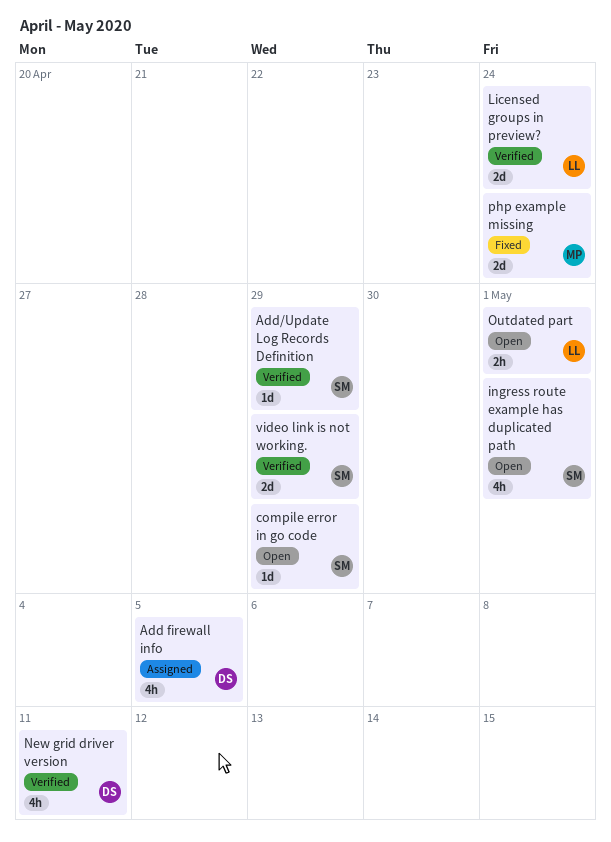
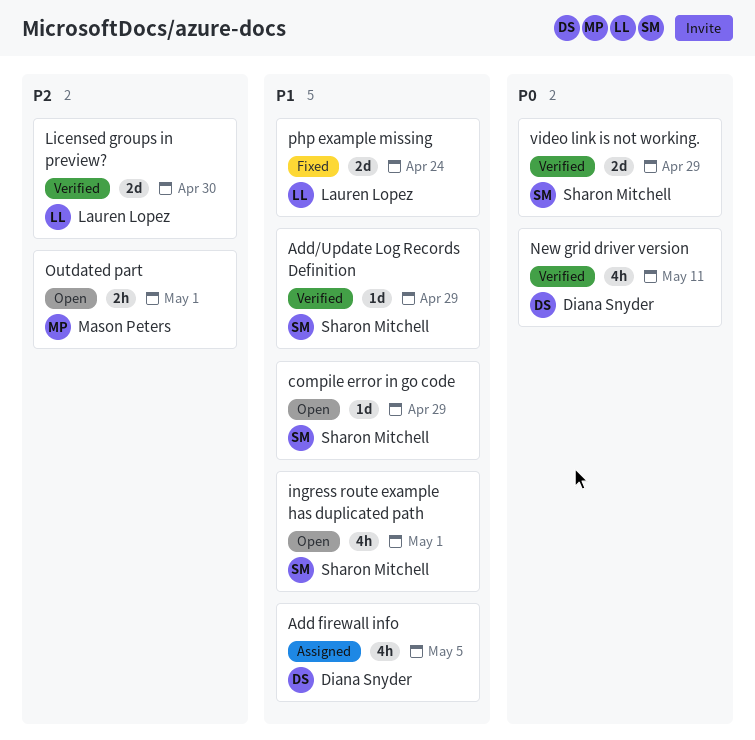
Licensed groups in preview?, due: Apr 24 -> Apr 30
Outdated part, owner: Lauren Lopez -> Mason Peters
php example missing, owner: Mason Peters -> Lauren Lopez

